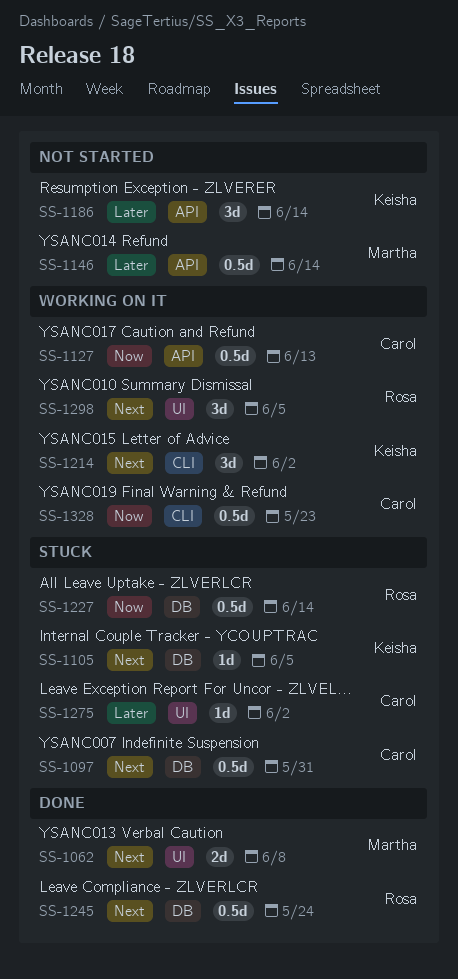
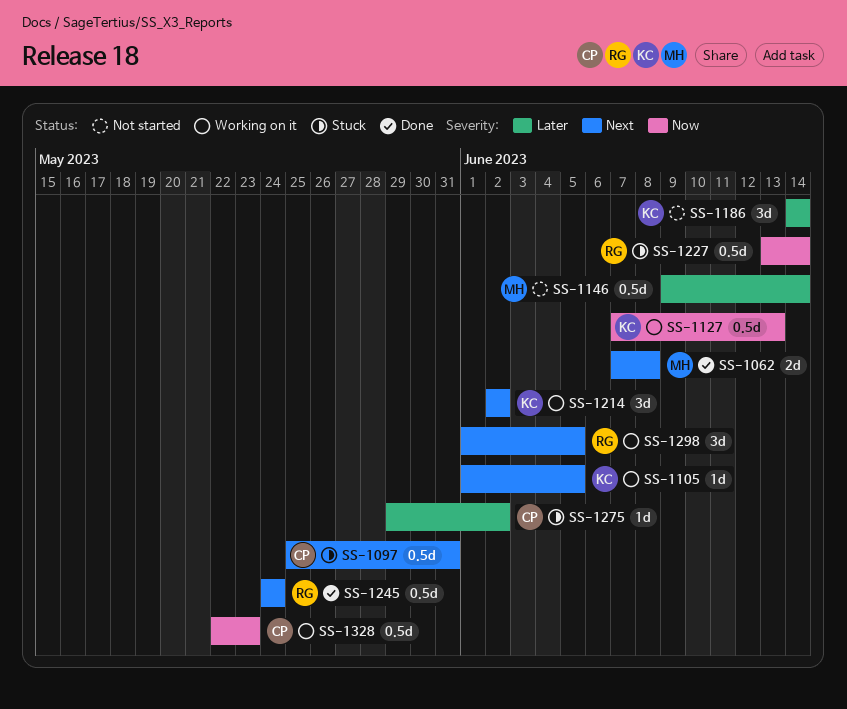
SS-1105, status: Stuck -> Working on it
SS-1127, owner: Carol -> Keisha

